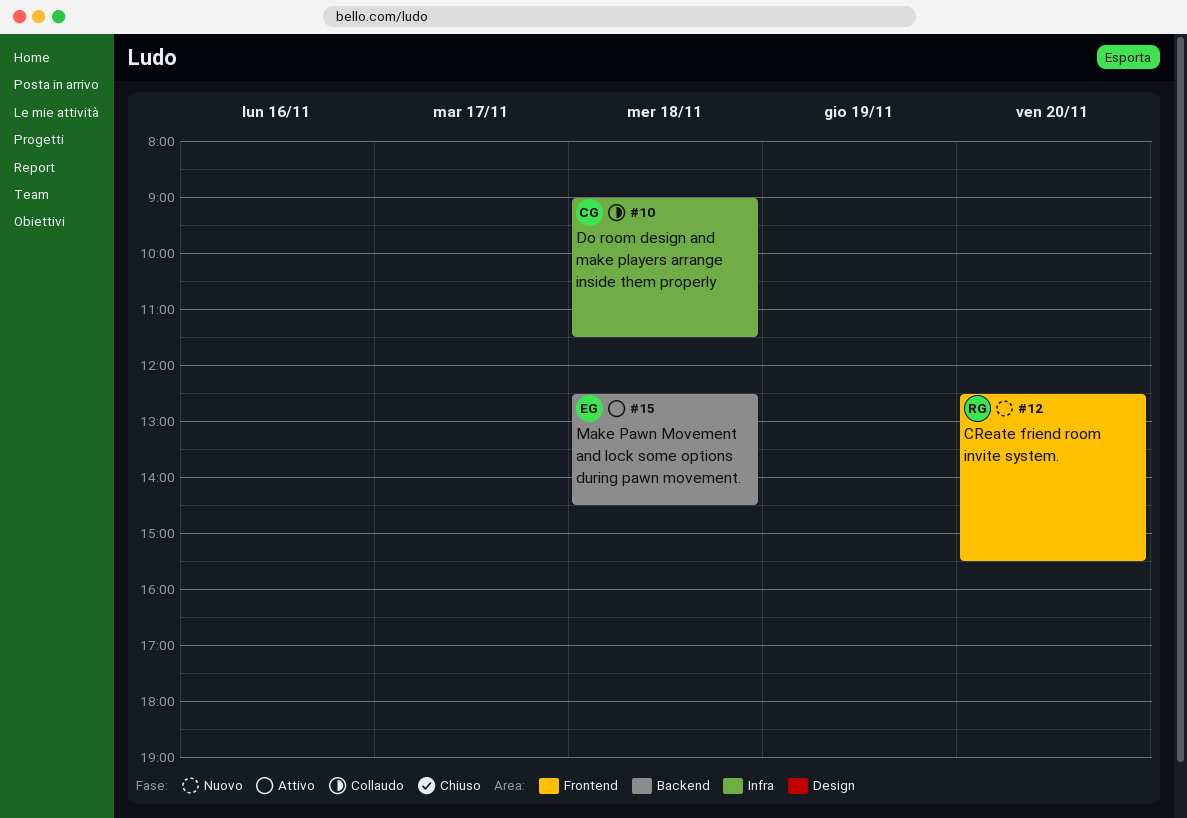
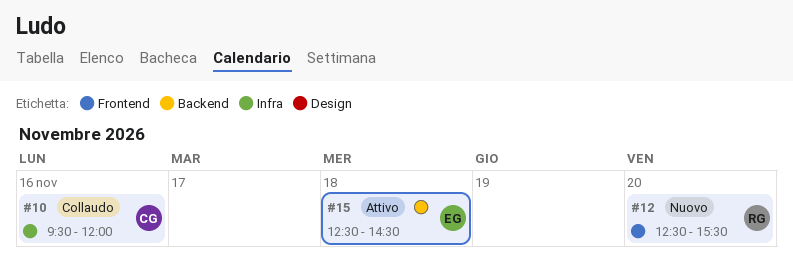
#10, day: Nov 18 -> Nov 16
#10, begins: 09:00 -> 09:30
#10, ends: 11:30 -> 12:00

